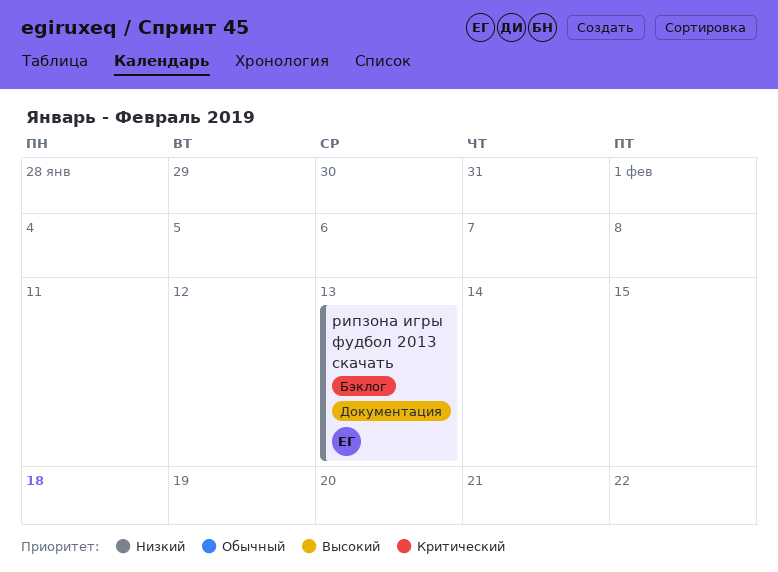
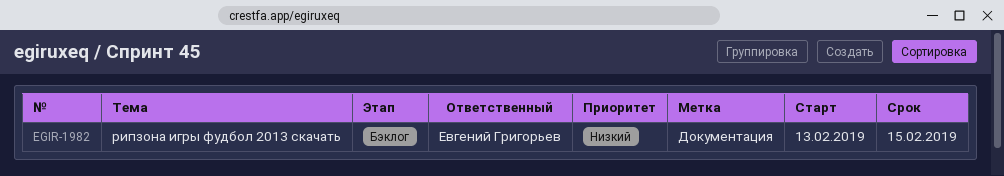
рипзона игры фудбол 2013 скачать, due: Feb 13 -> Feb 15

